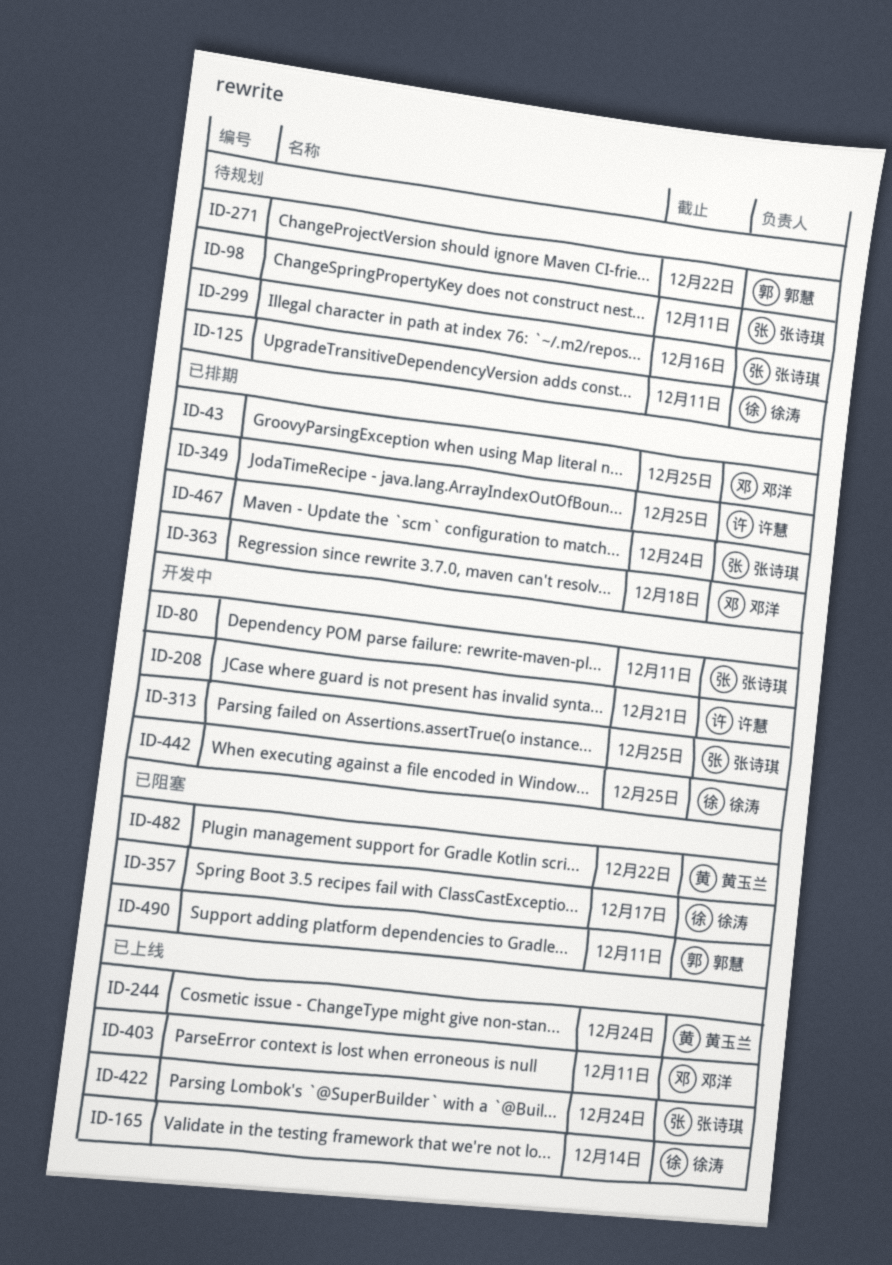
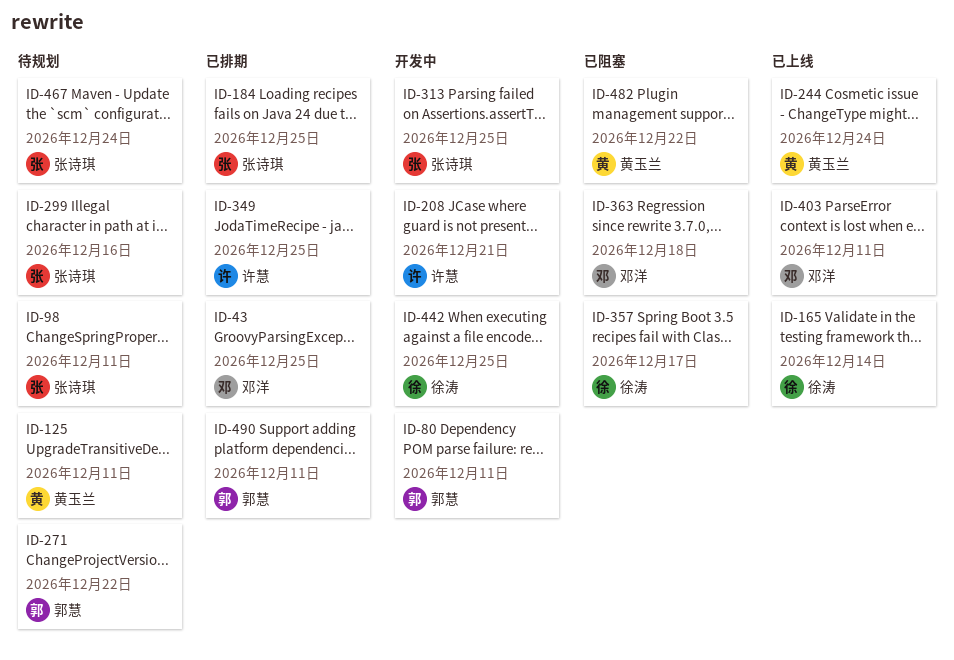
ID-80, owner: 张诗琪 -> 郭慧
ID-125, owner: 徐涛 -> 黄玉兰
ID-184: none -> present
ID-363, status: 已排期 -> 已阻塞
ID-422: present -> none
ID-467, status: 已排期 -> 待规划
ID-490, status: 已阻塞 -> 已排期

